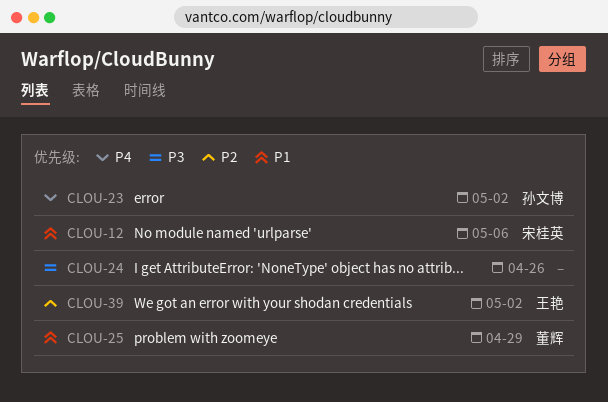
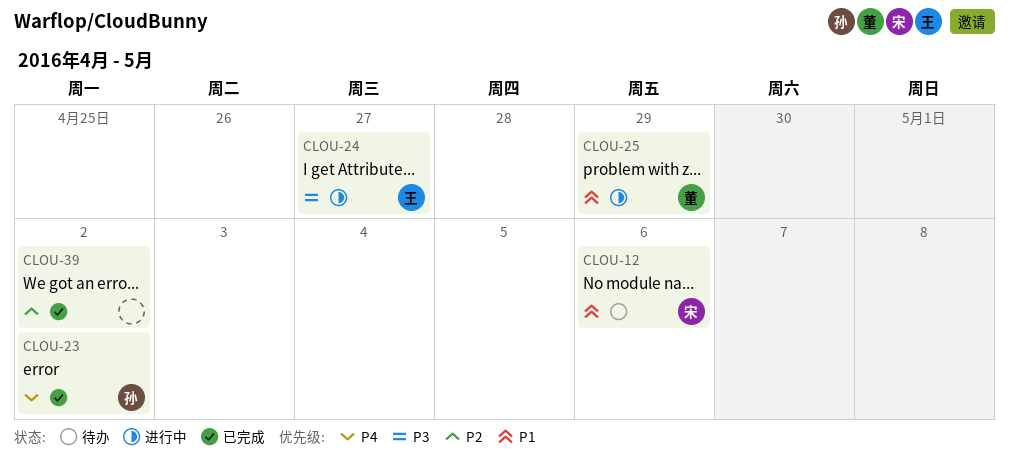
CLOU-24, owner: none -> 王艳
CLOU-24, due: Apr 26 -> Apr 27
CLOU-39, owner: 王艳 -> none

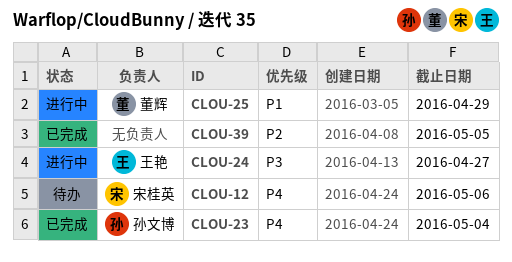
CLOU-12, priority: P1 -> P4
CLOU-23, due: May 2 -> May 4
CLOU-39, due: May 2 -> May 5

